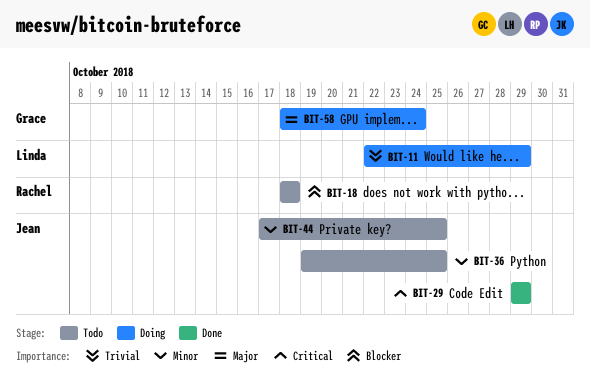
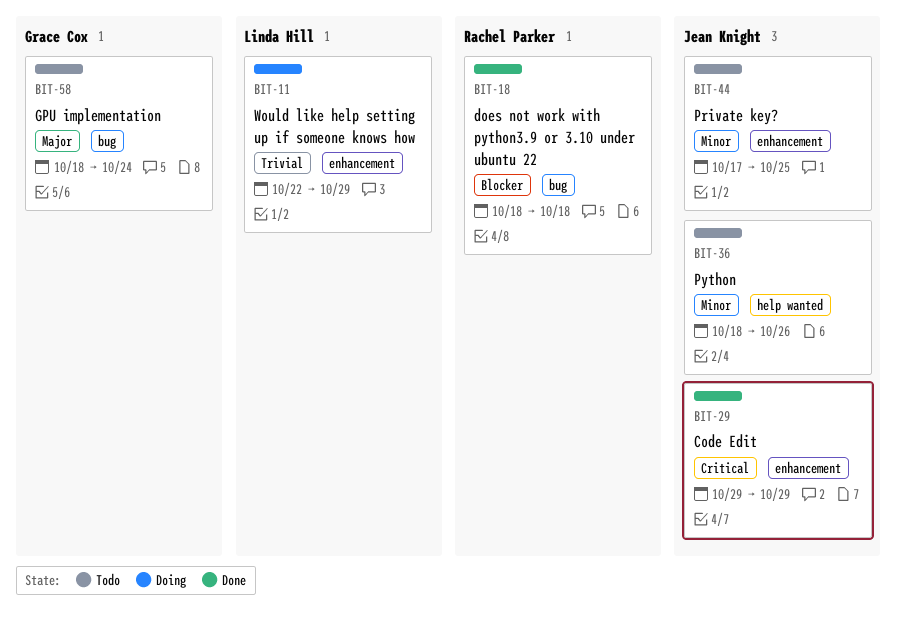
BIT-18, status: Todo -> Done
BIT-36, start: Oct 19 -> Oct 18
BIT-36, due: Oct 25 -> Oct 26
BIT-58, status: Doing -> Todo

